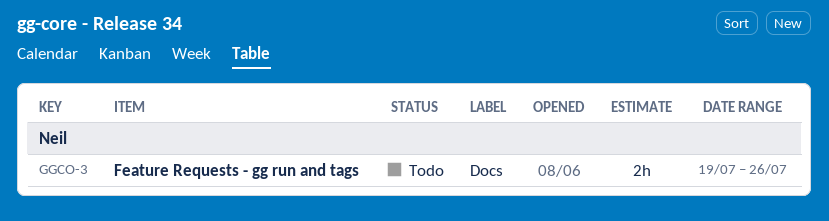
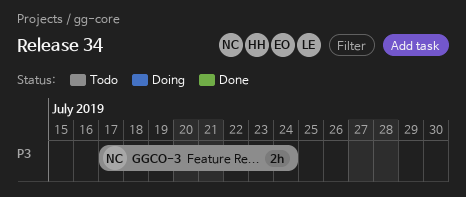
GGCO-3, start: Jul 19 -> Jul 17
GGCO-3, due: Jul 26 -> Jul 24

